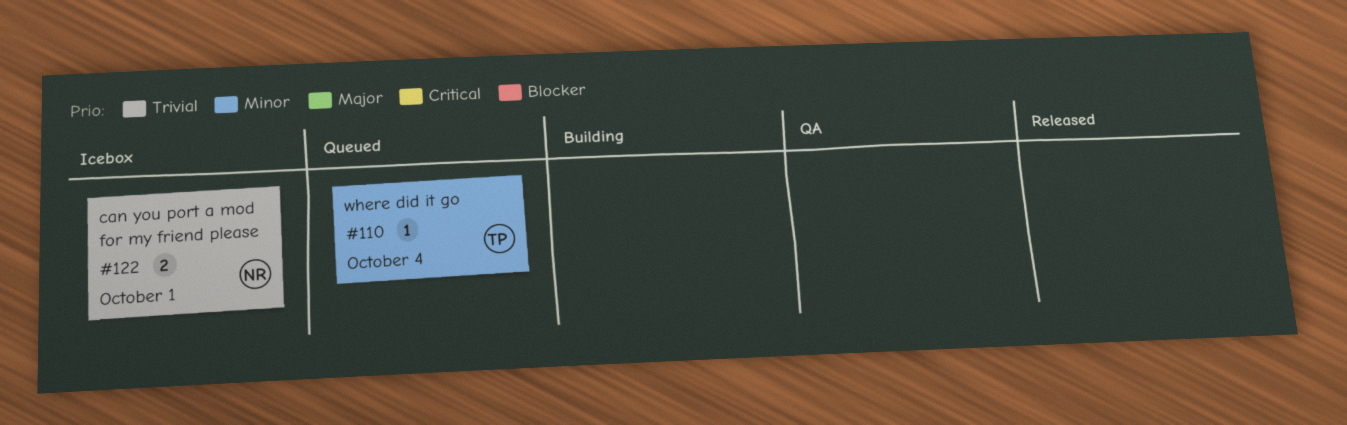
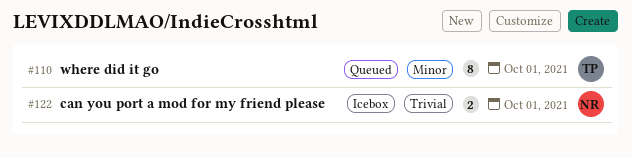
#110, estimate: 1 -> 8
#110, due: Oct 4 -> Oct 1

